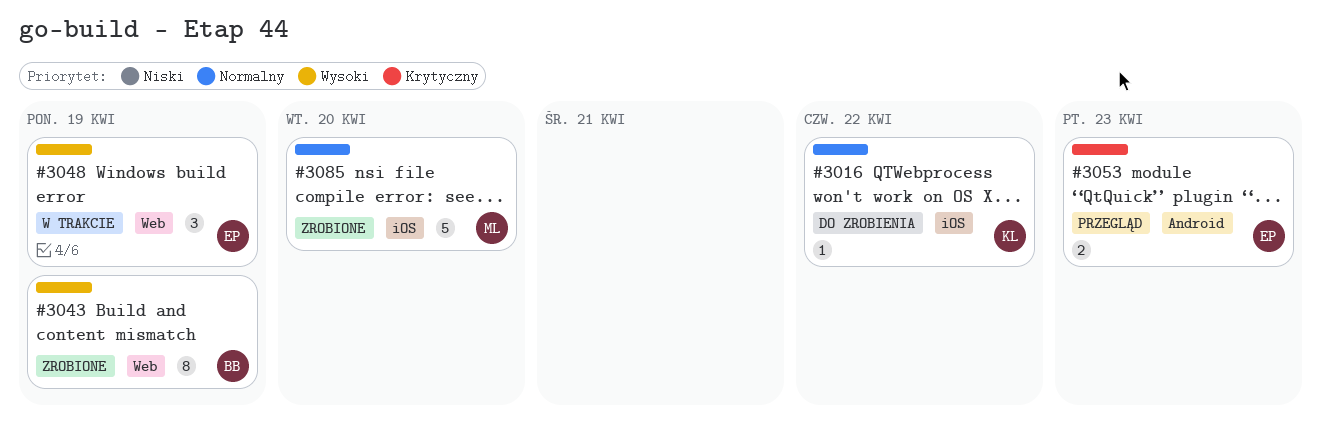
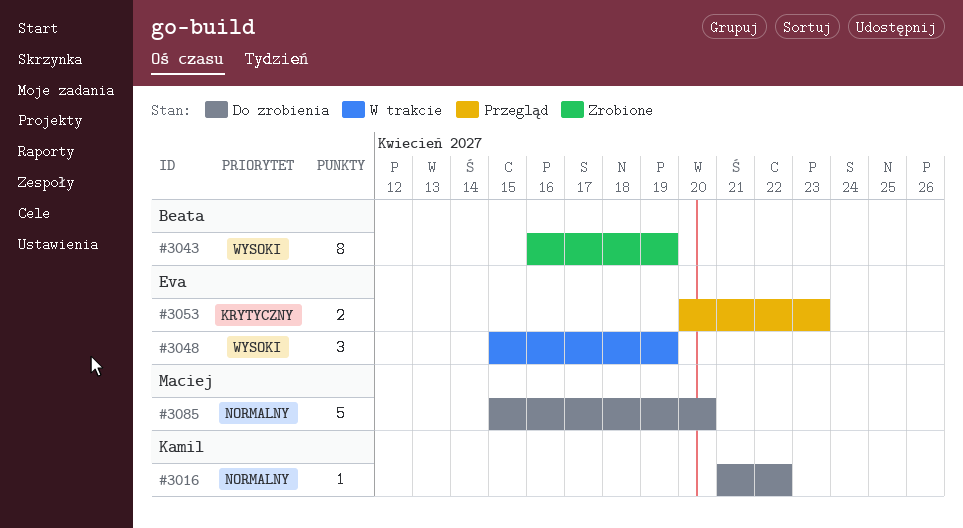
#3085, status: Zrobione -> Do zrobienia

